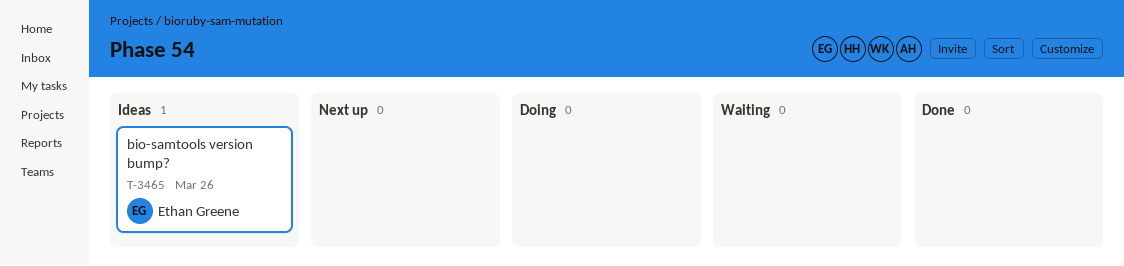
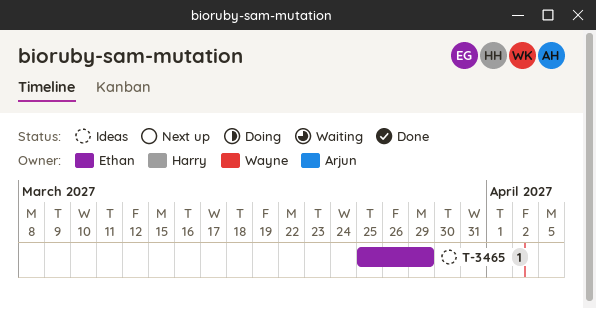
T-3465, due: Mar 26 -> Mar 29

